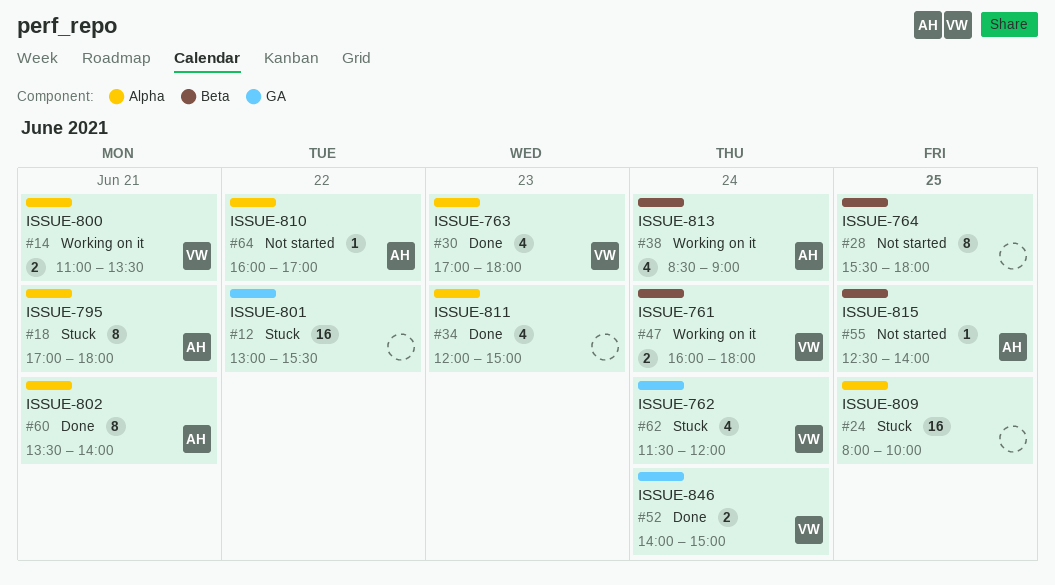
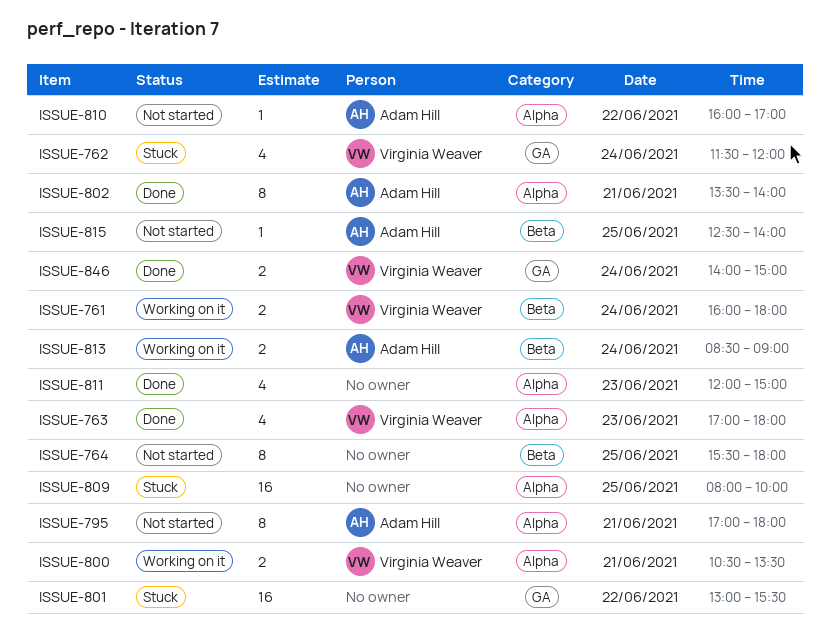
ISSUE-795, status: Stuck -> Not started
ISSUE-800, begins: 11:00 -> 10:30
ISSUE-813, estimate: 4 -> 2

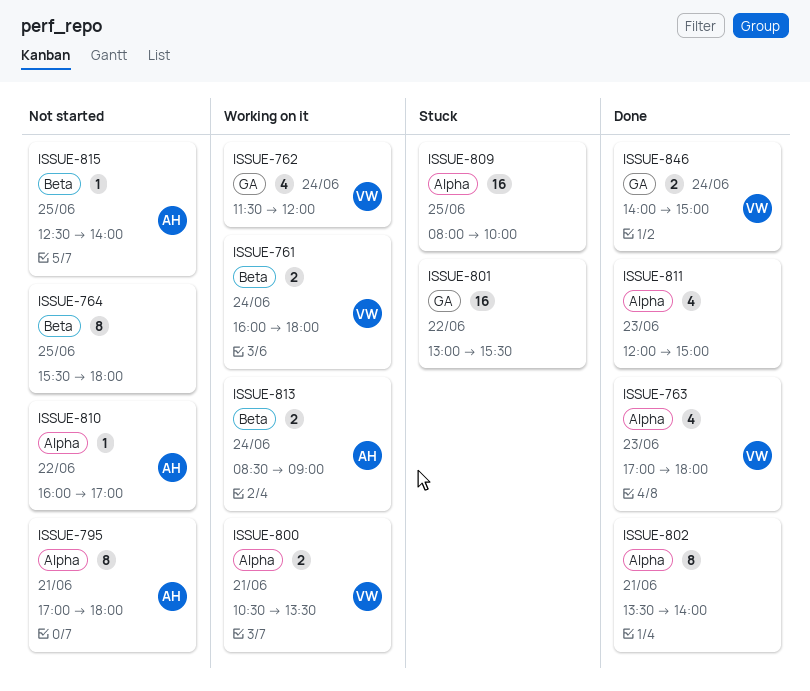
ISSUE-762, status: Stuck -> Working on it
ISSUE-802, owner: Adam Hill -> none

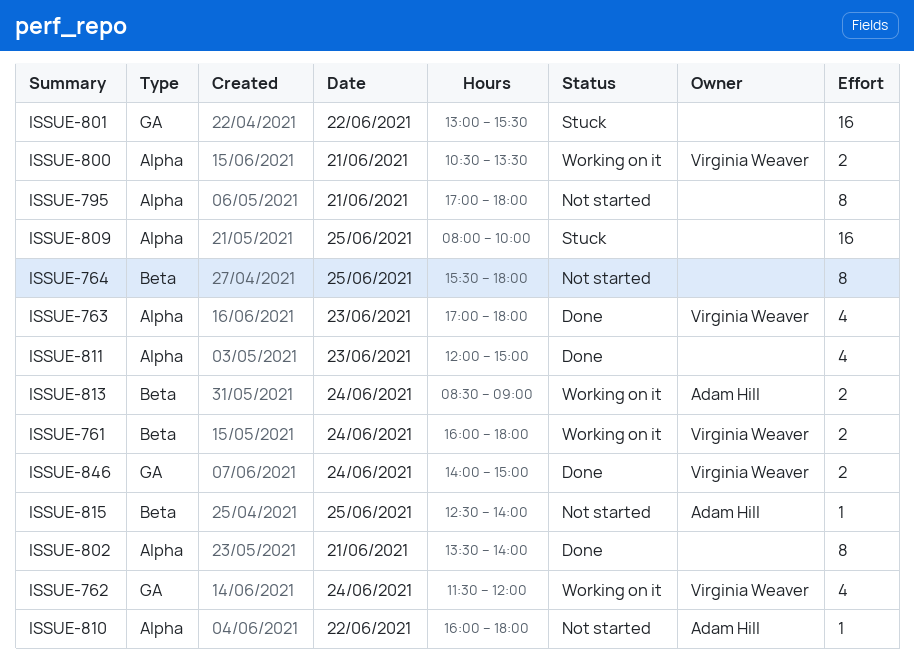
ISSUE-795, owner: Adam Hill -> none
ISSUE-810, ends: 17:00 -> 18:00

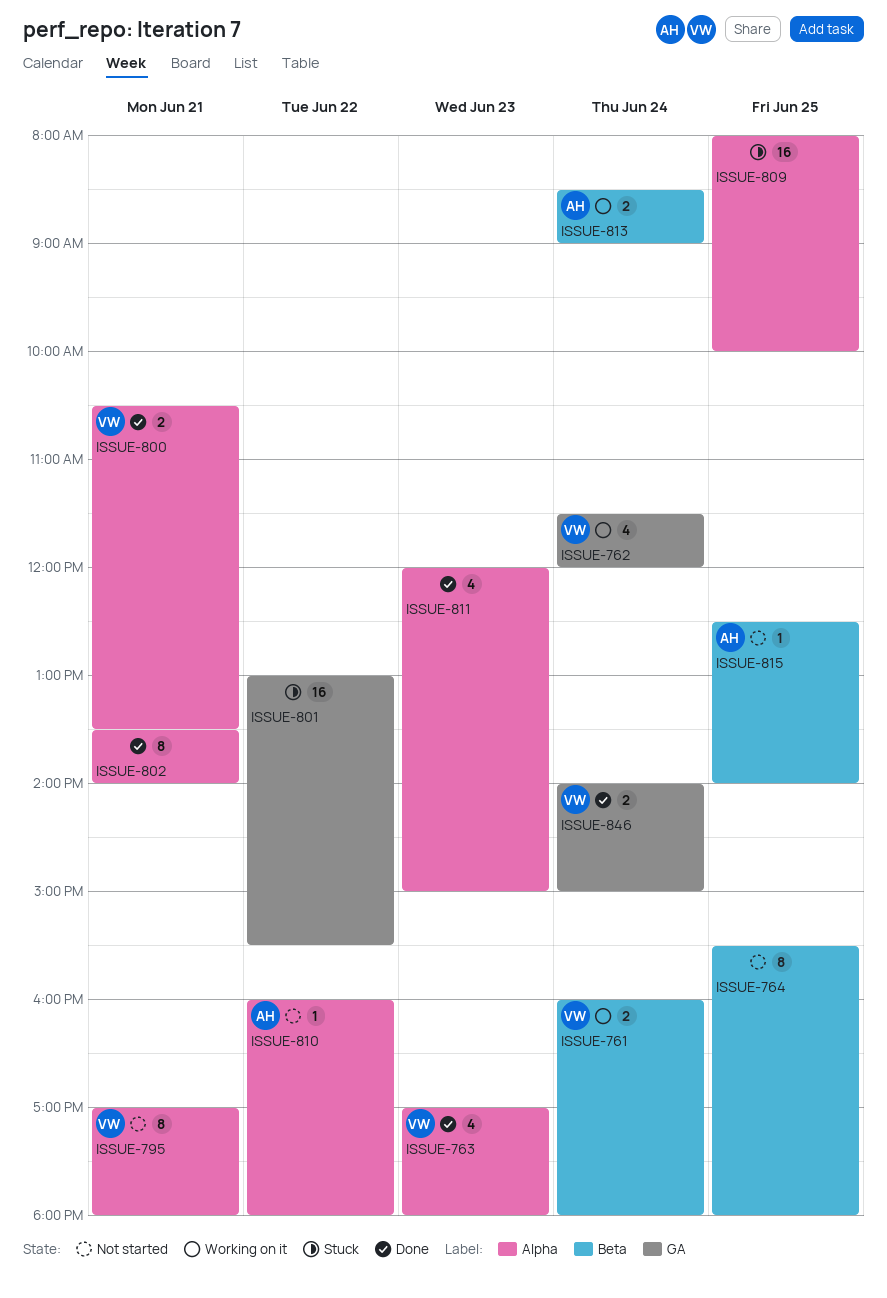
ISSUE-795, owner: none -> Virginia Weaver
ISSUE-800, status: Working on it -> Done

